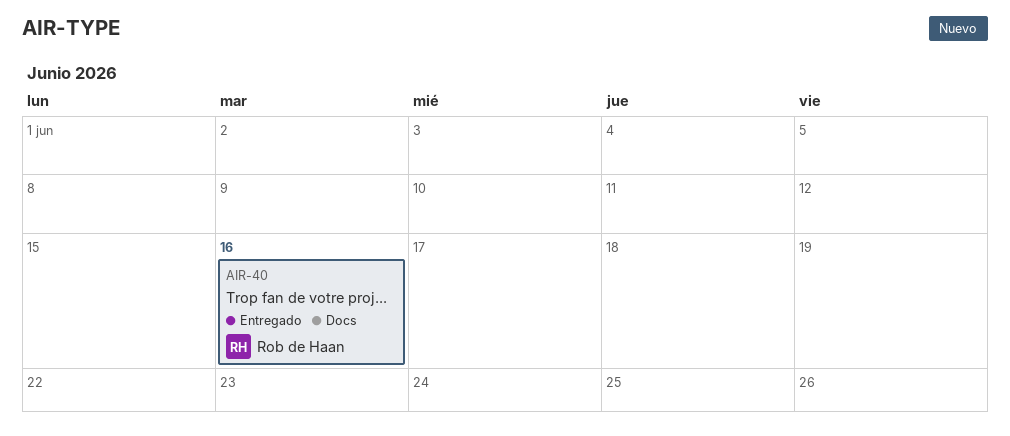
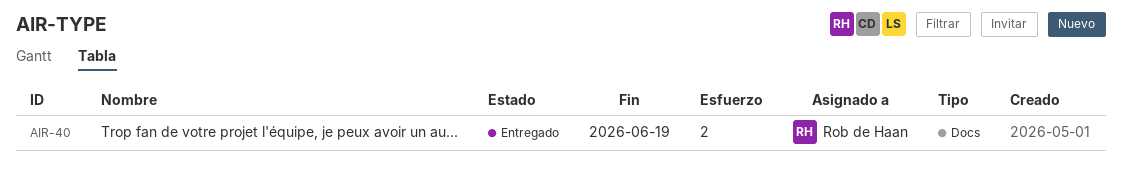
AIR-40, due: Jun 16 -> Jun 19

